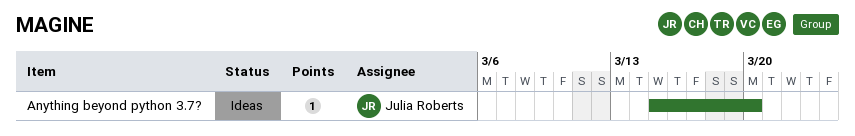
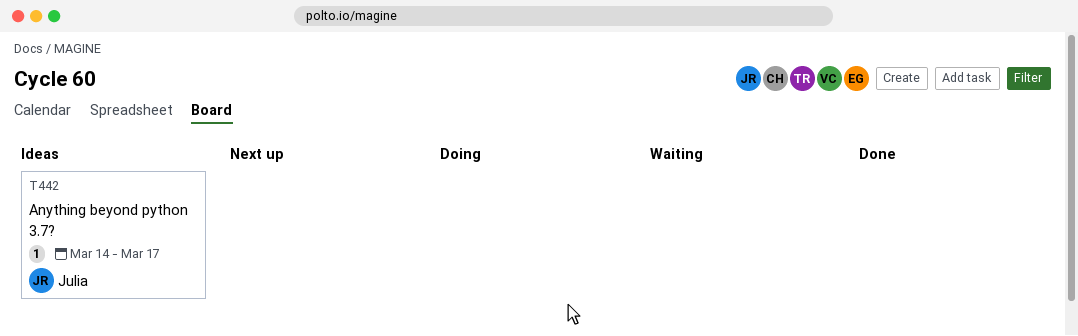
Anything beyond python 3.7?, start: Mar 15 -> Mar 14
Anything beyond python 3.7?, due: Mar 20 -> Mar 17

